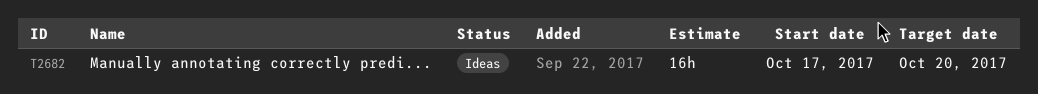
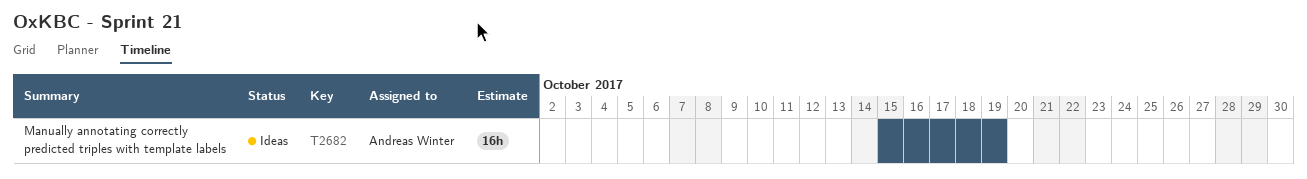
T2682, start: Oct 17 -> Oct 15
T2682, due: Oct 20 -> Oct 19

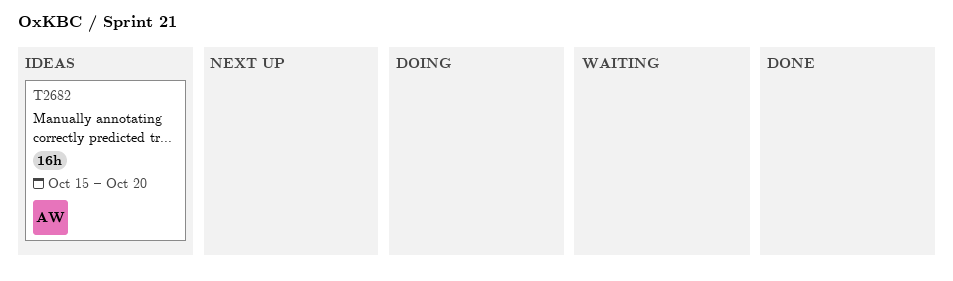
T2682, due: Oct 19 -> Oct 20

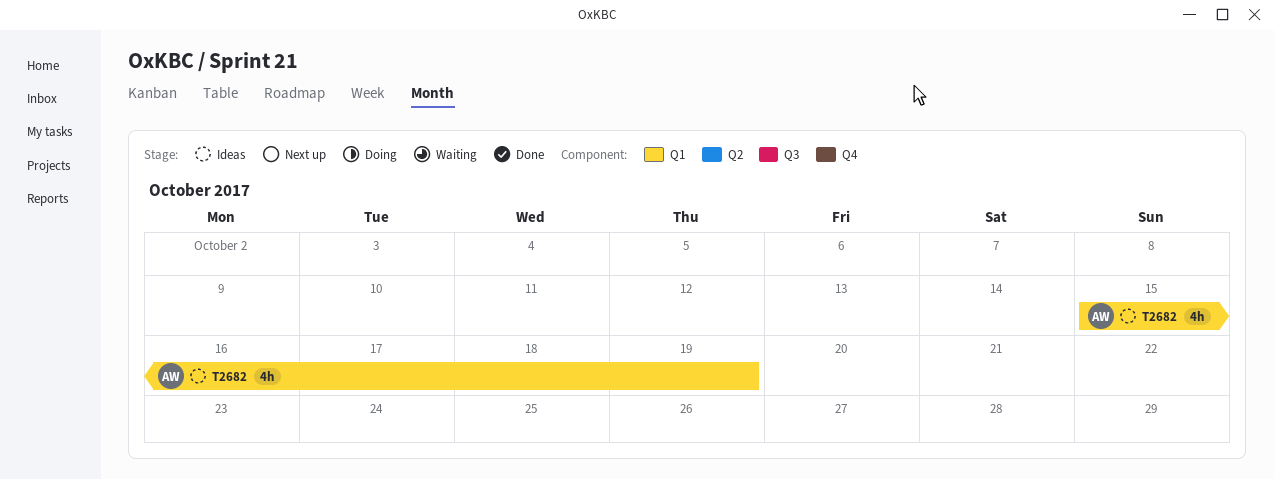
T2682, estimate: 16h -> 4h
T2682, due: Oct 20 -> Oct 19

